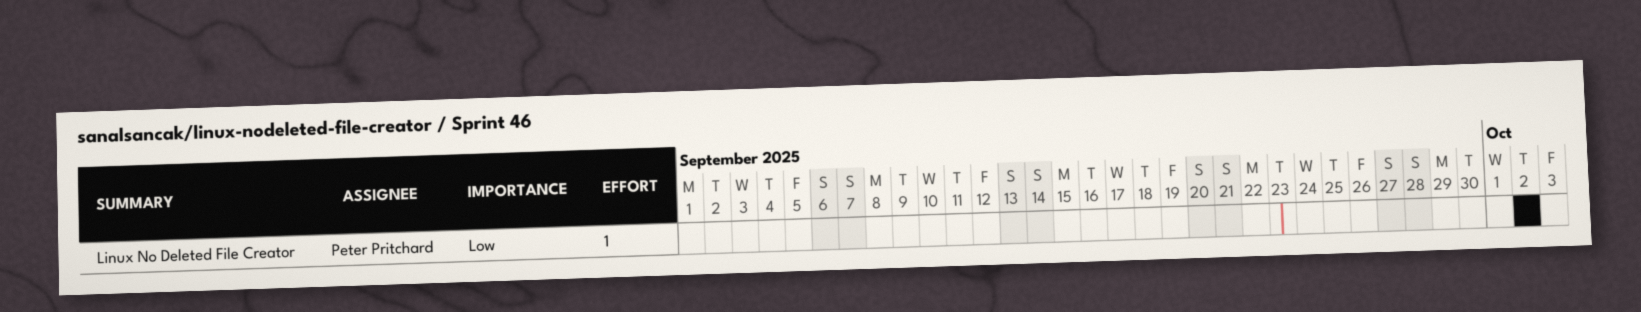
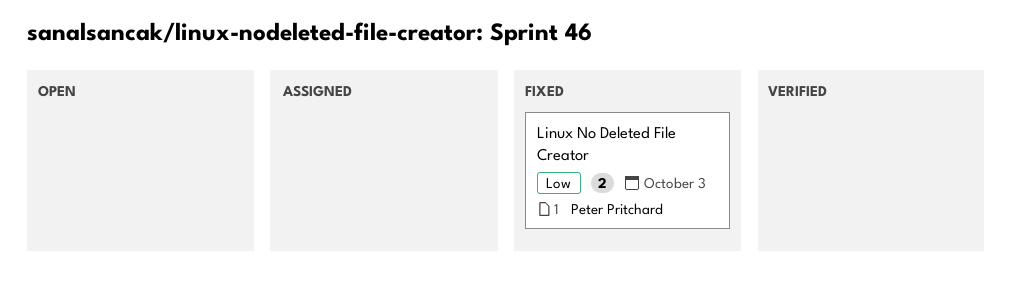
Linux No Deleted File Creator, estimate: 1 -> 2
Linux No Deleted File Creator, due: Oct 2 -> Oct 3

